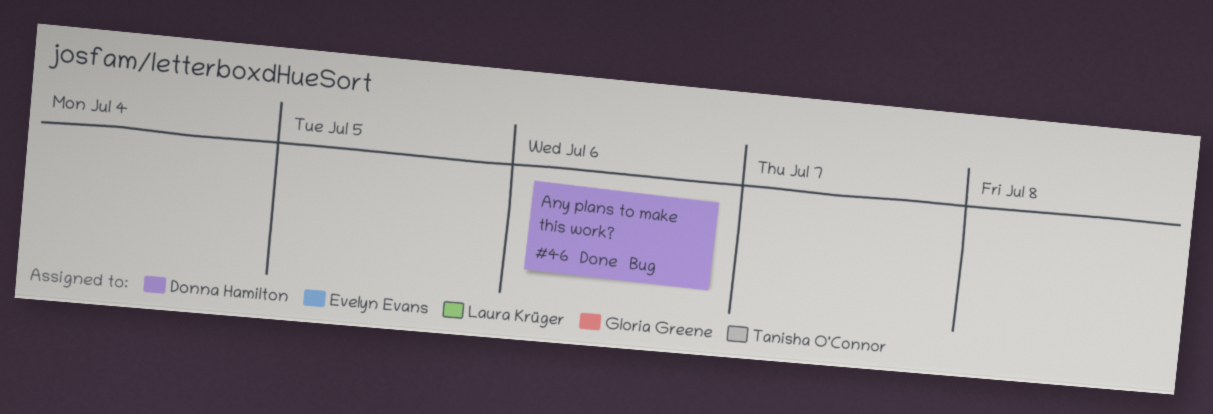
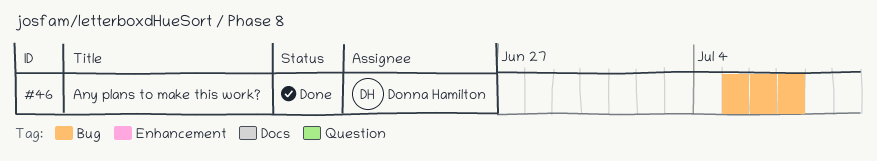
#46, due: Jul 6 -> Jul 7

